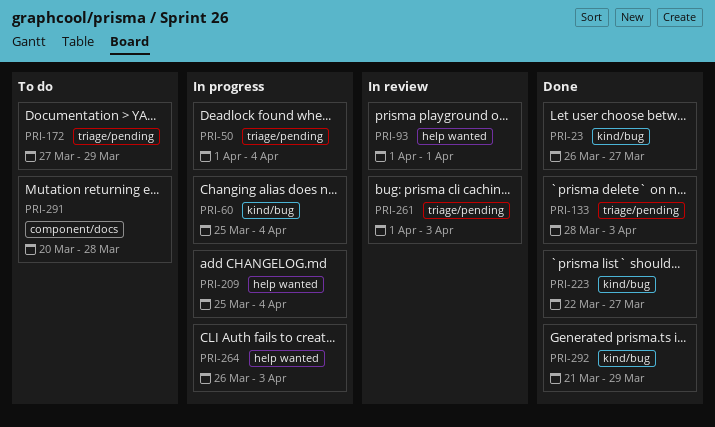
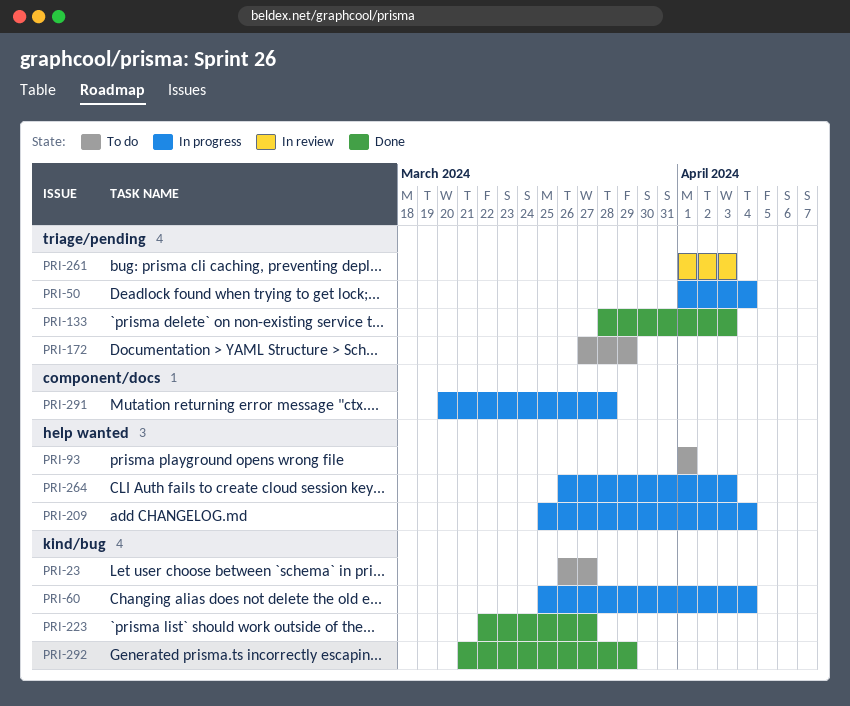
PRI-23, status: Done -> To do
PRI-93, status: In review -> To do
PRI-291, status: To do -> In progress

